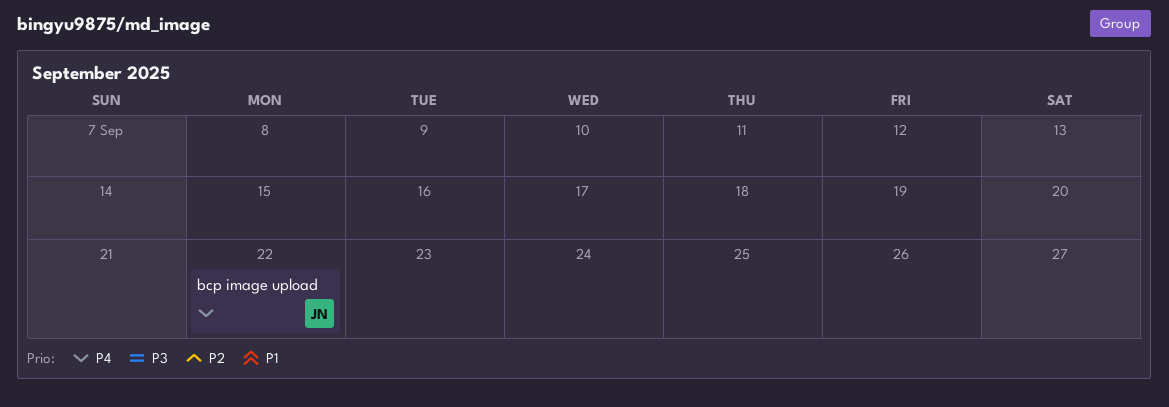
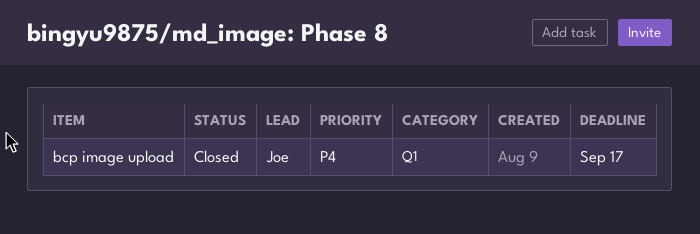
bcp image upload, due: Sep 22 -> Sep 17

